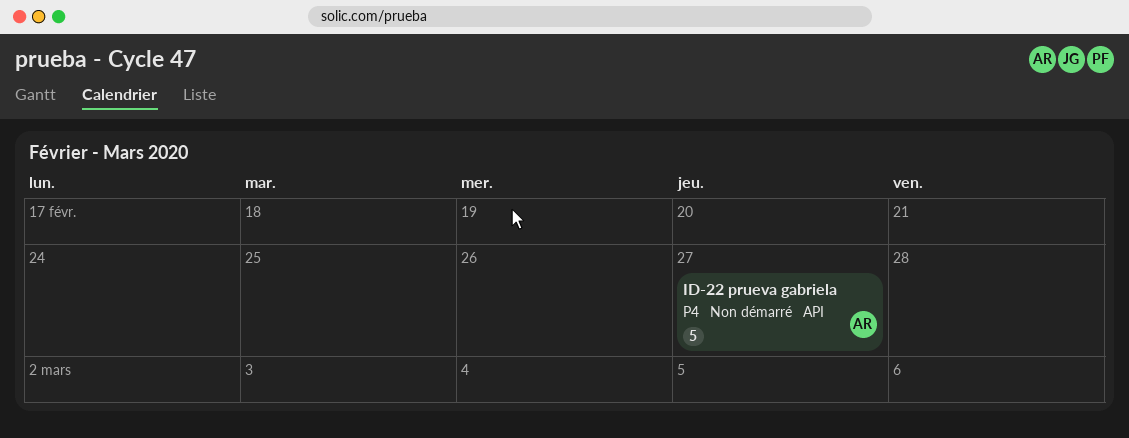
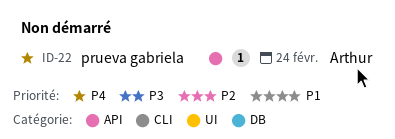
ID-22, estimate: 5 -> 1
ID-22, due: Feb 27 -> Feb 24

